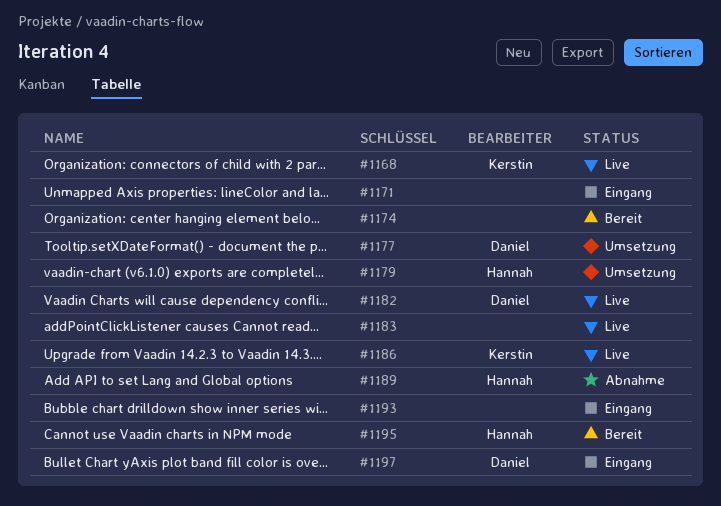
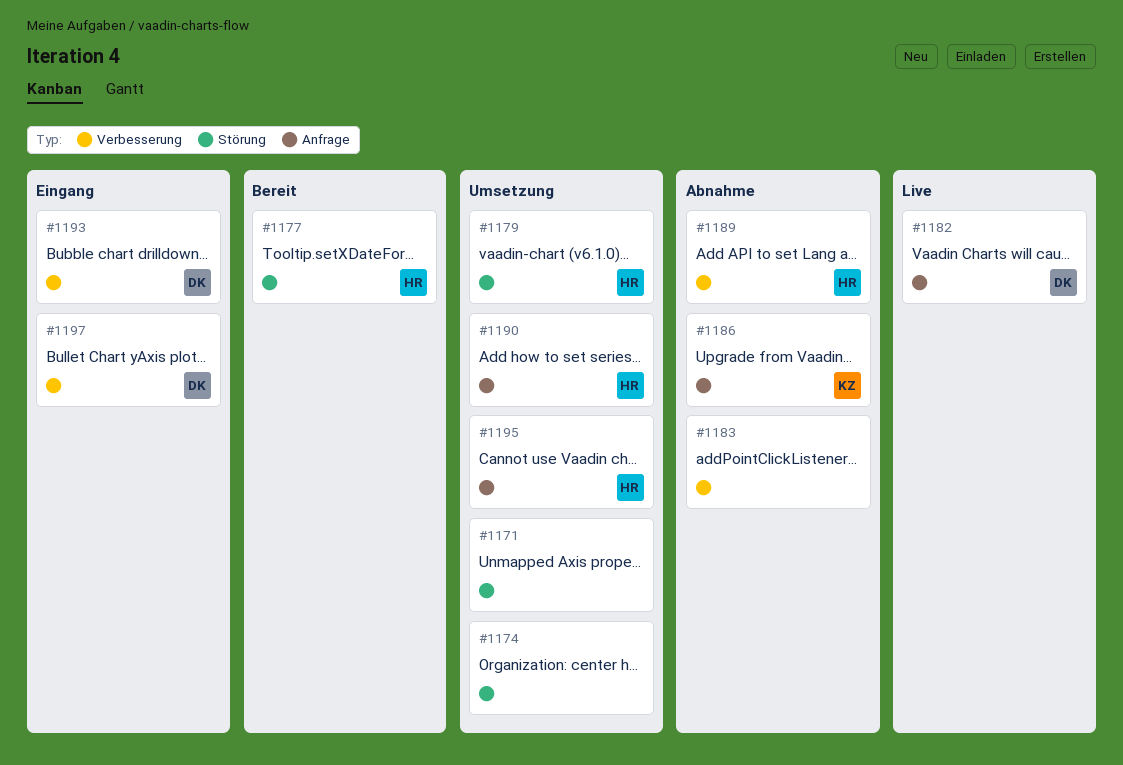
#1168: present -> none
#1171, status: Eingang -> Umsetzung
#1174, status: Bereit -> Umsetzung
#1177, status: Umsetzung -> Bereit
#1177, owner: Daniel -> Hannah
#1183, status: Live -> Abnahme
#1186, status: Live -> Abnahme
#1190: none -> present
#1193, owner: none -> Daniel
#1195, status: Bereit -> Umsetzung

